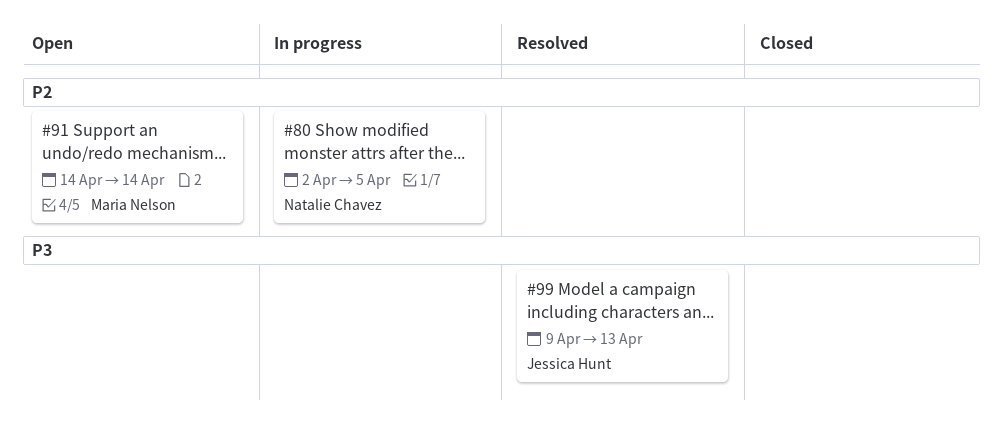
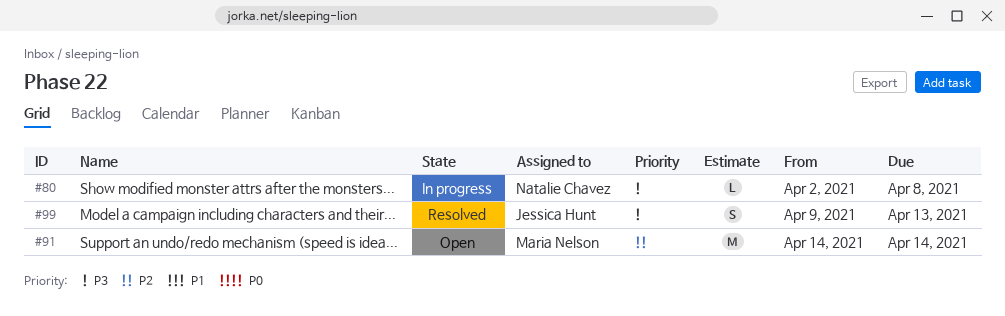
#80, priority: P2 -> P3
#80, due: Apr 5 -> Apr 8

